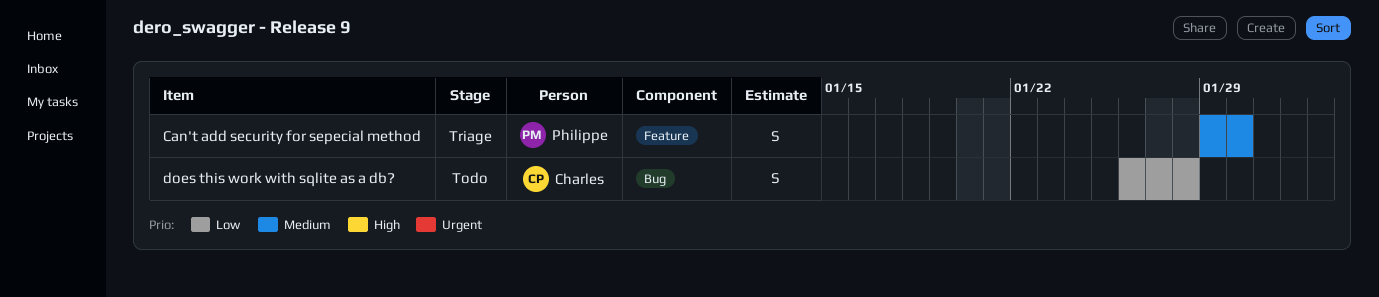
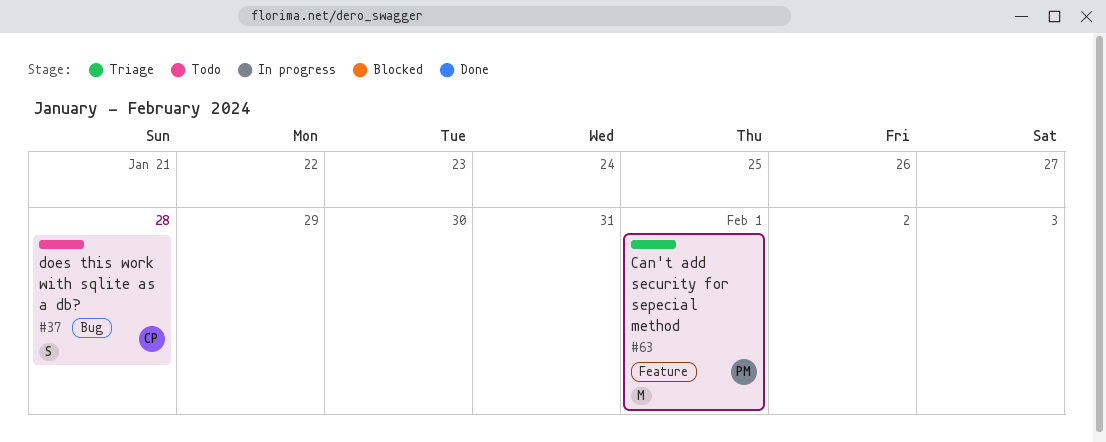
Can't add security for sepecial method, estimate: S -> M
Can't add security for sepecial method, due: Jan 30 -> Feb 1

